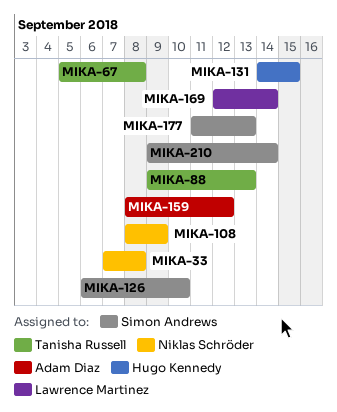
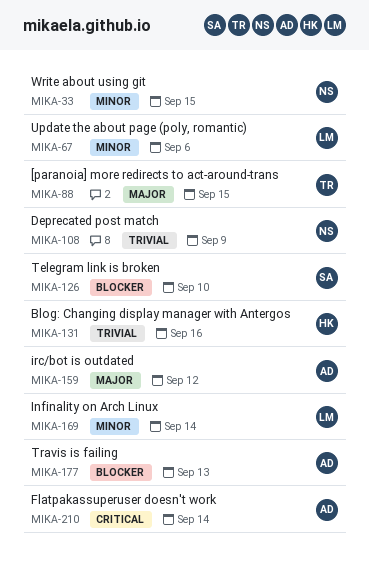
MIKA-33, due: Sep 8 -> Sep 15
MIKA-67, owner: Tanisha Russell -> Lawrence Martinez
MIKA-67, due: Sep 8 -> Sep 6
MIKA-88, due: Sep 13 -> Sep 15
MIKA-131, due: Sep 15 -> Sep 16
MIKA-177, owner: Simon Andrews -> Adam Diaz
MIKA-210, owner: Simon Andrews -> Adam Diaz

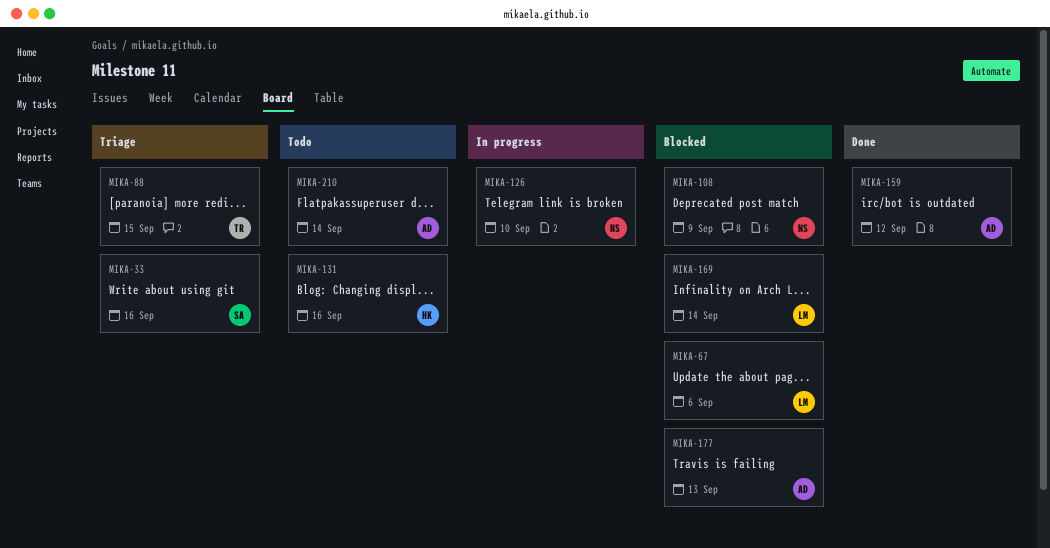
MIKA-33, owner: NS -> SA
MIKA-33, due: Sep 15 -> Sep 16
MIKA-126, owner: SA -> NS

